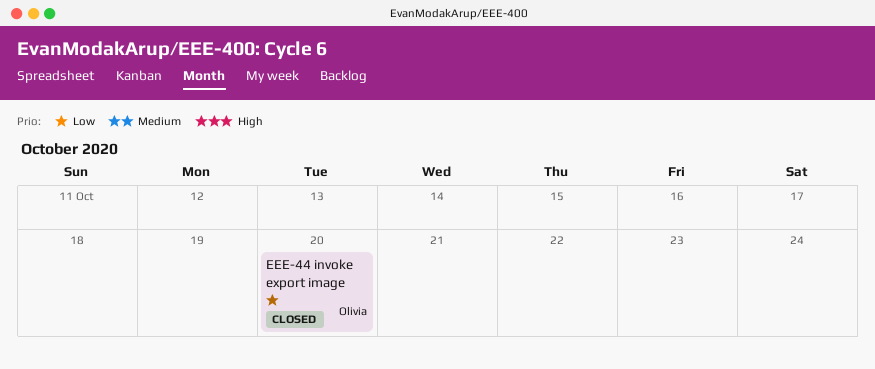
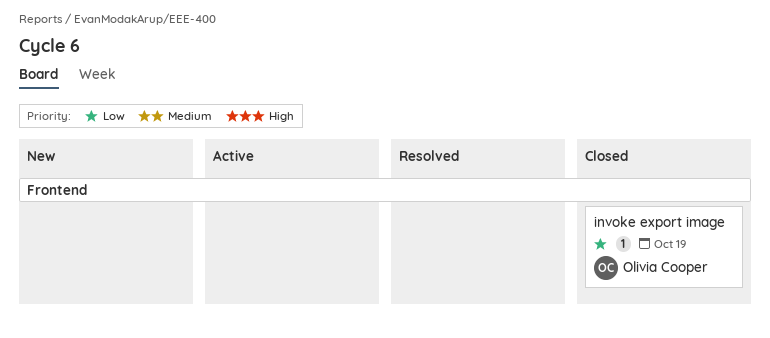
invoke export image, due: Oct 20 -> Oct 19

